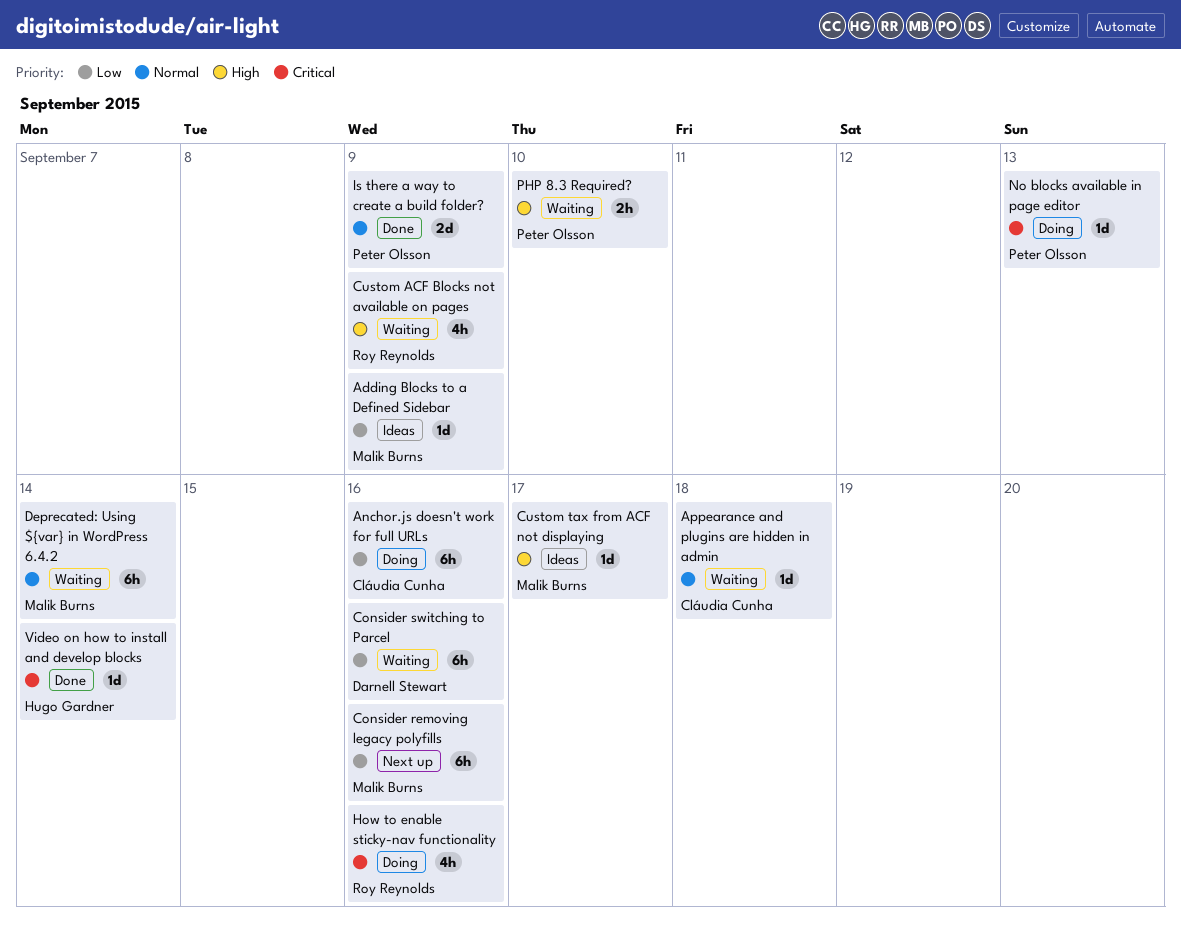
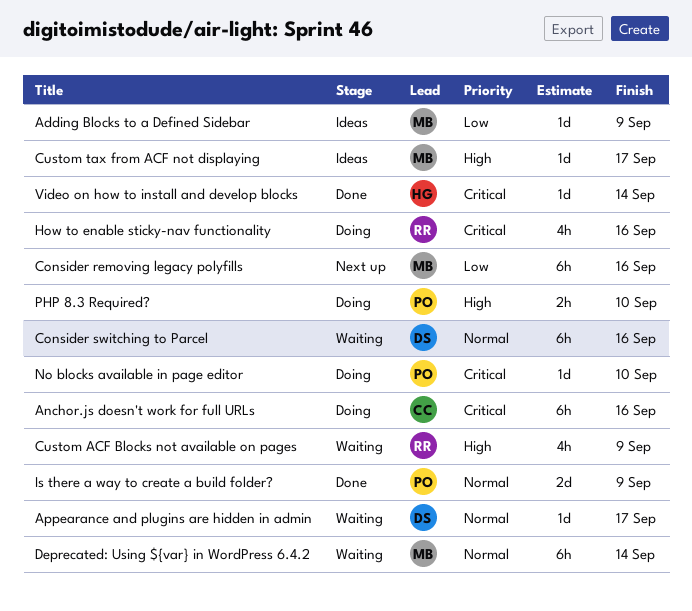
Anchor.js doesn't work for full URLs, priority: Low -> Critical
Appearance and plugins are hidden in admin, owner: Cláudia Cunha -> Darnell Stewart
Appearance and plugins are hidden in admin, due: Sep 18 -> Sep 17
Consider switching to Parcel, priority: Low -> Normal
No blocks available in page editor, due: Sep 13 -> Sep 10
PHP 8.3 Required?, status: Waiting -> Doing

